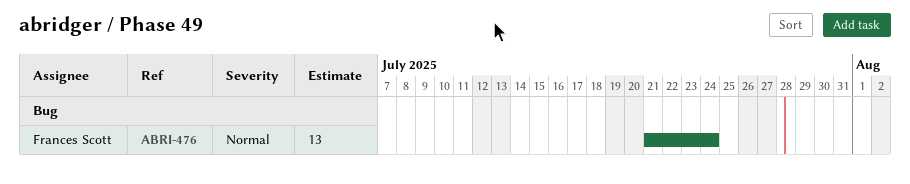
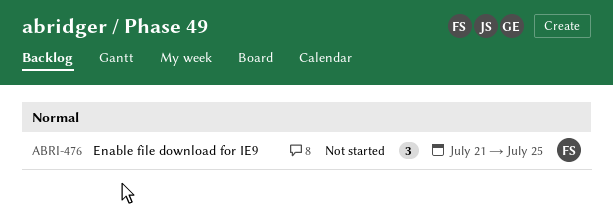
ABRI-476, estimate: 13 -> 3
ABRI-476, due: Jul 24 -> Jul 25

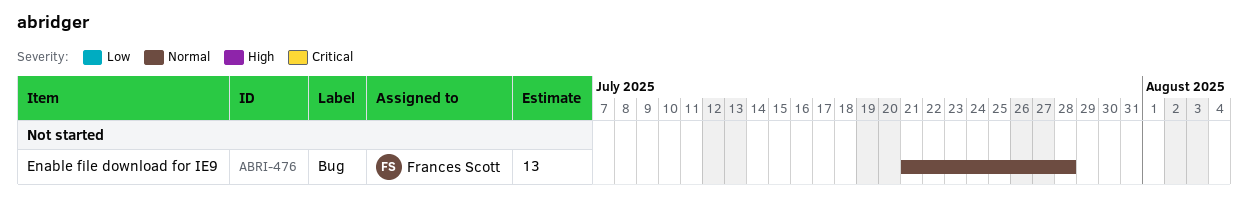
ABRI-476, estimate: 3 -> 13
ABRI-476, due: Jul 25 -> Jul 28

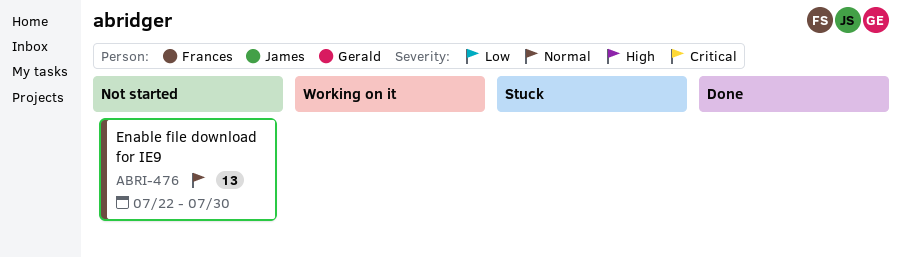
ABRI-476, start: Jul 21 -> Jul 22
ABRI-476, due: Jul 28 -> Jul 30

